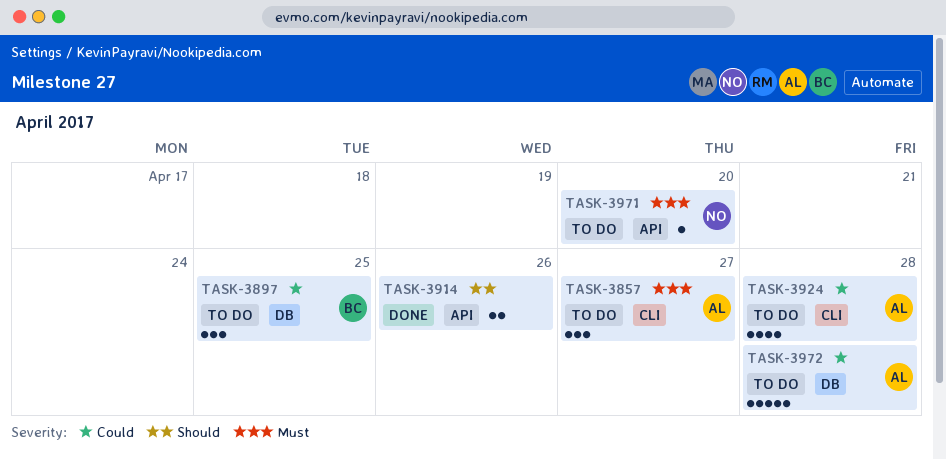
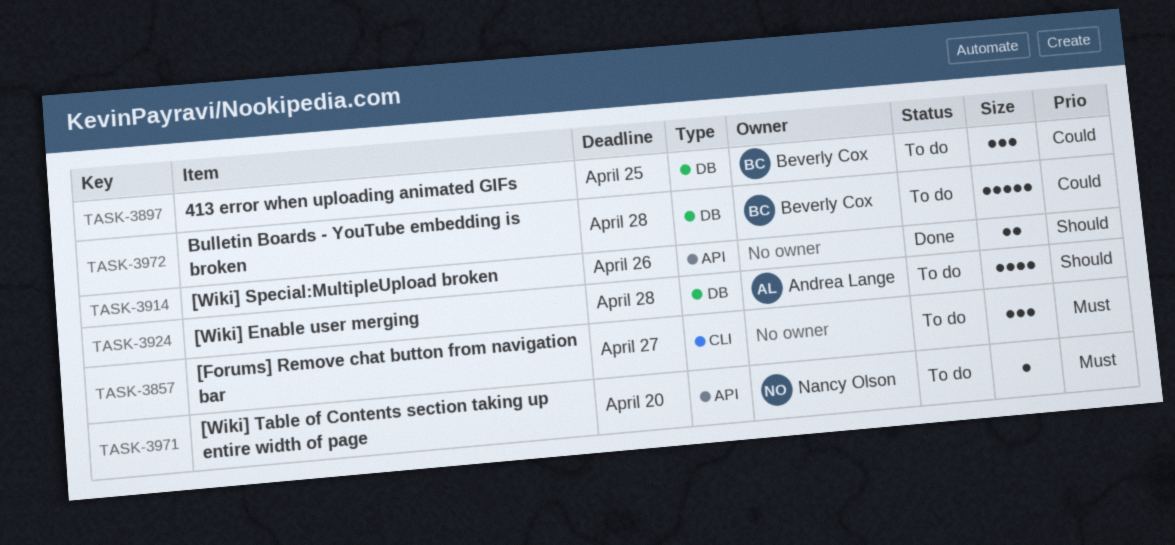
TASK-3857, owner: Andrea Lange -> none
TASK-3924, priority: Could -> Should
TASK-3924, label: CLI -> DB
TASK-3972, owner: Andrea Lange -> Beverly Cox

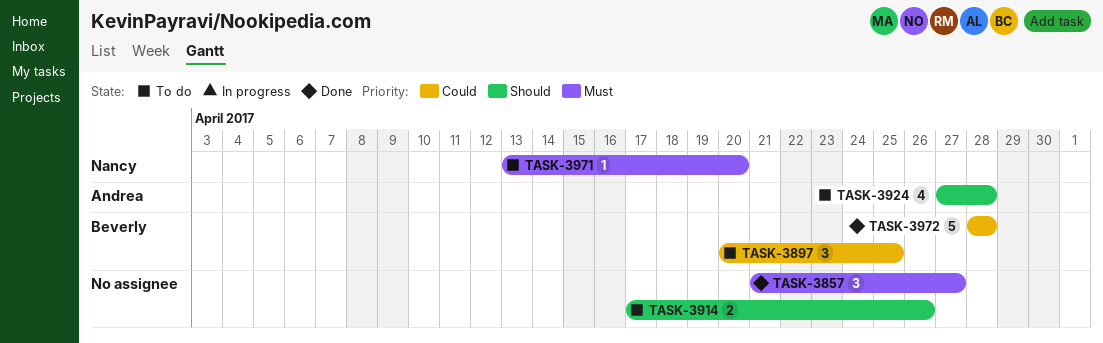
TASK-3857, status: To do -> Done
TASK-3914, status: Done -> To do
TASK-3972, status: To do -> Done

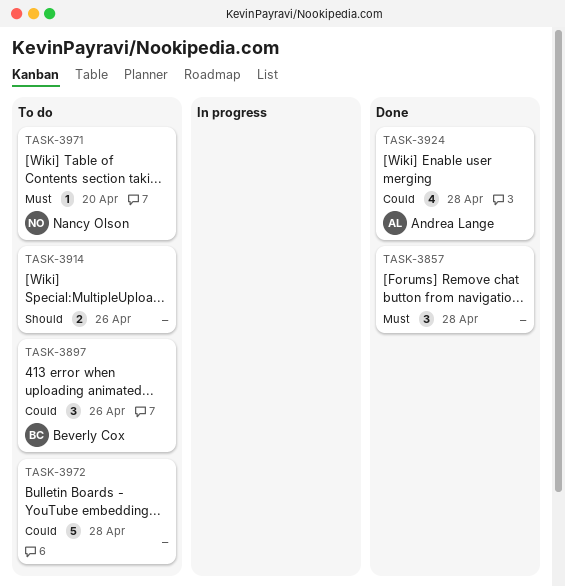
TASK-3857, due: Apr 27 -> Apr 28
TASK-3897, due: Apr 25 -> Apr 26
TASK-3924, status: To do -> Done
TASK-3924, priority: Should -> Could
TASK-3972, status: Done -> To do
TASK-3972, owner: Beverly Cox -> none

